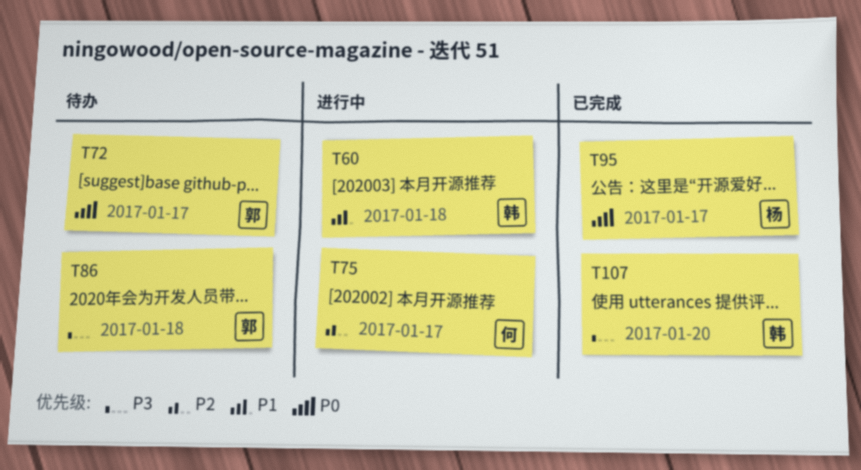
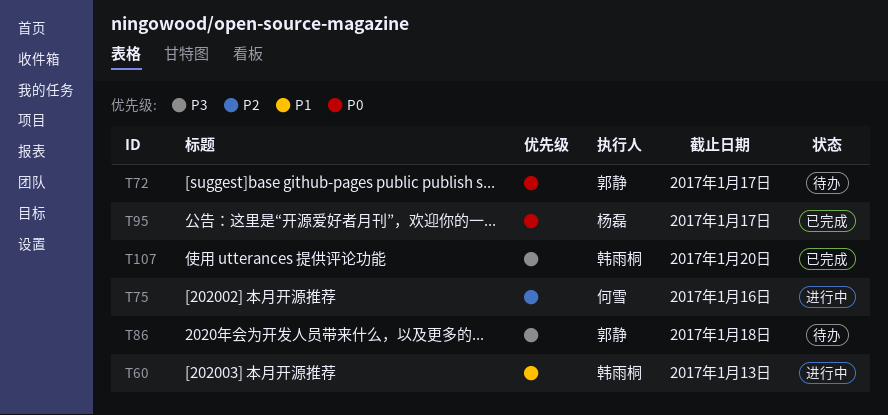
T60, due: Jan 18 -> Jan 13
T75, due: Jan 17 -> Jan 16

